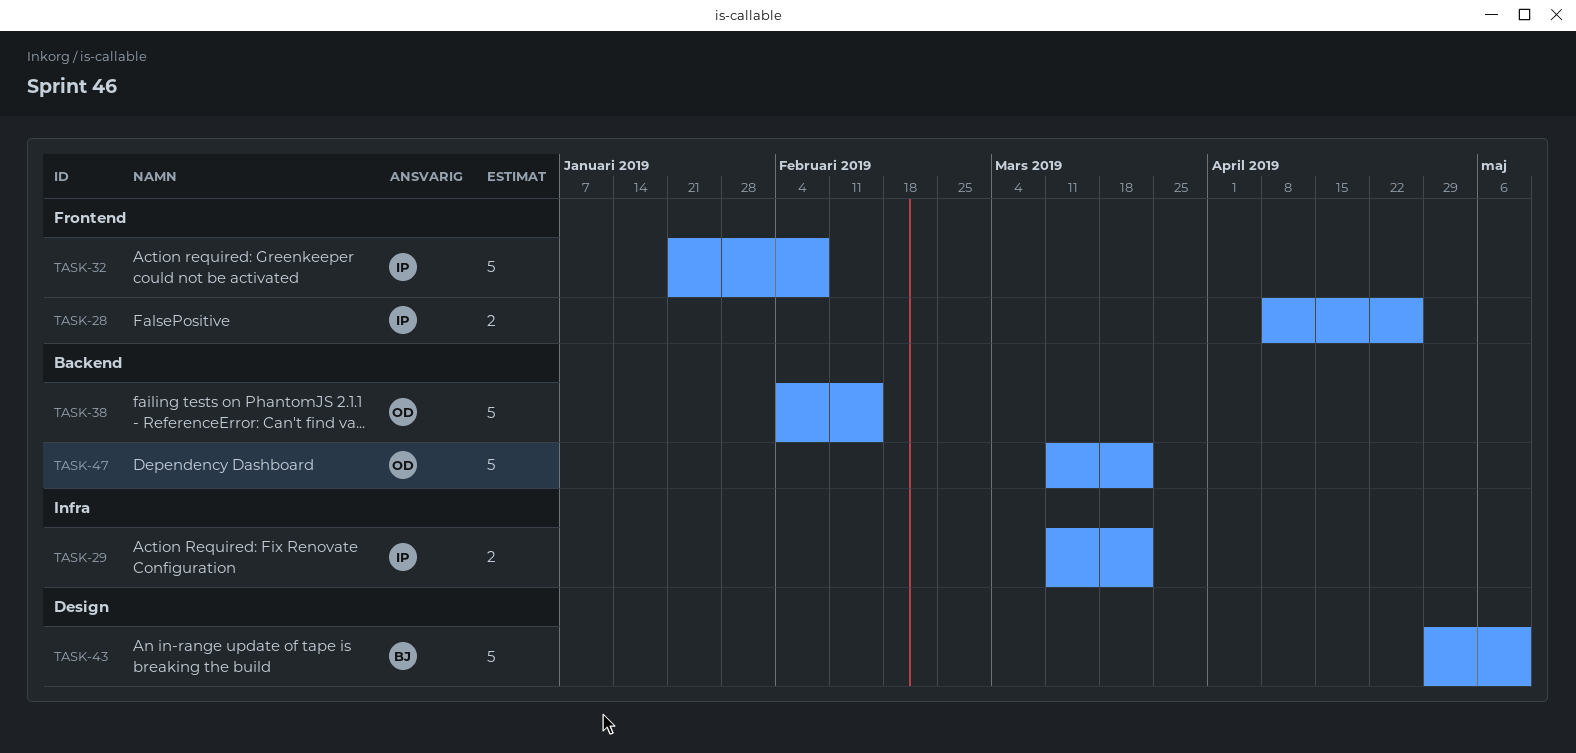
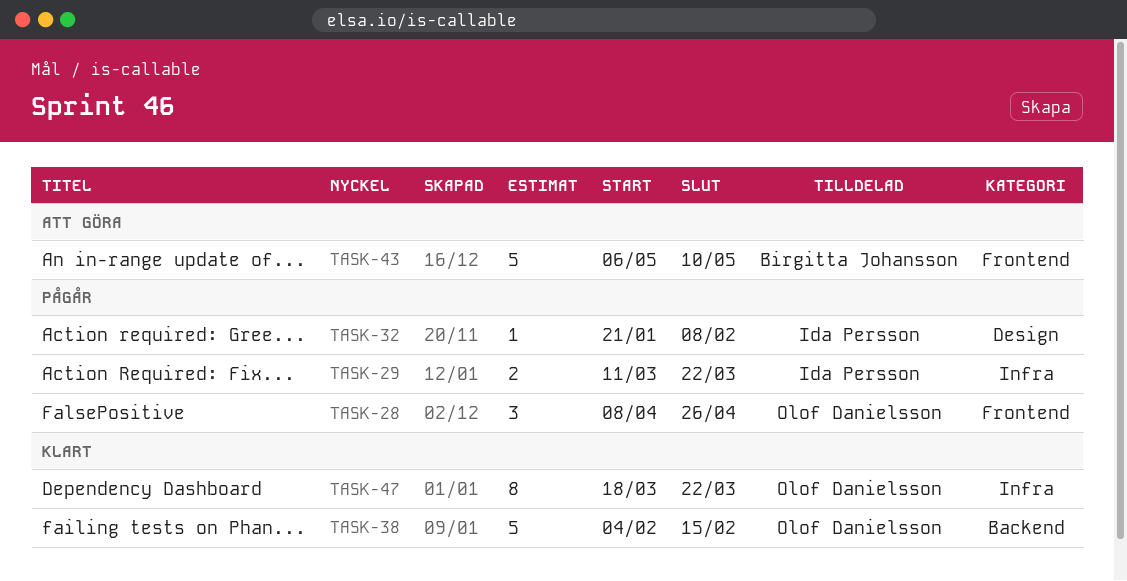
TASK-28, owner: Ida Persson -> Olof Danielsson
TASK-28, estimate: 2 -> 3
TASK-32, label: Frontend -> Design
TASK-32, estimate: 5 -> 1
TASK-43, label: Design -> Frontend
TASK-43, start: Apr 29 -> May 6
TASK-47, label: Backend -> Infra
TASK-47, estimate: 5 -> 8
TASK-47, start: Mar 11 -> Mar 18

